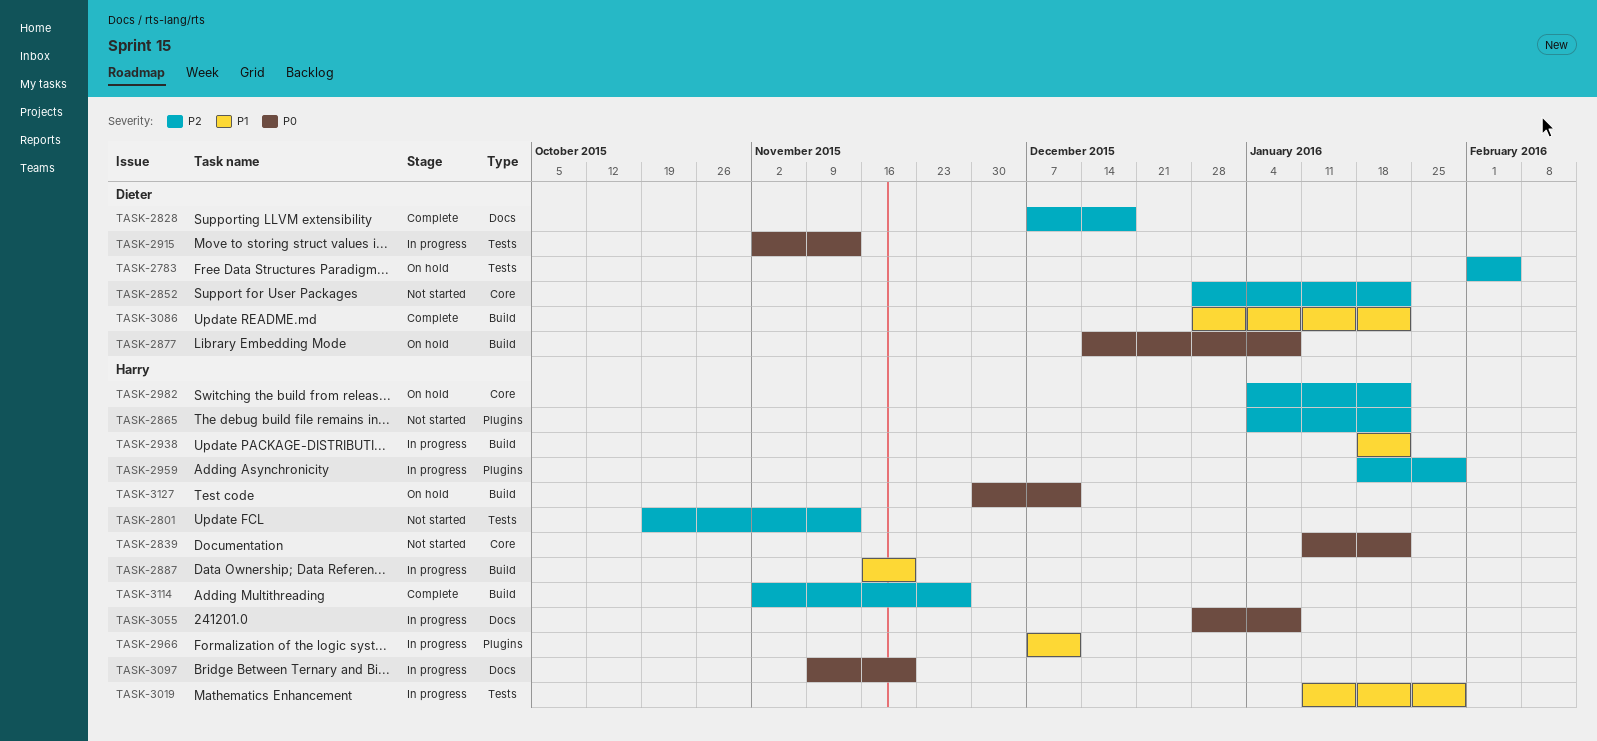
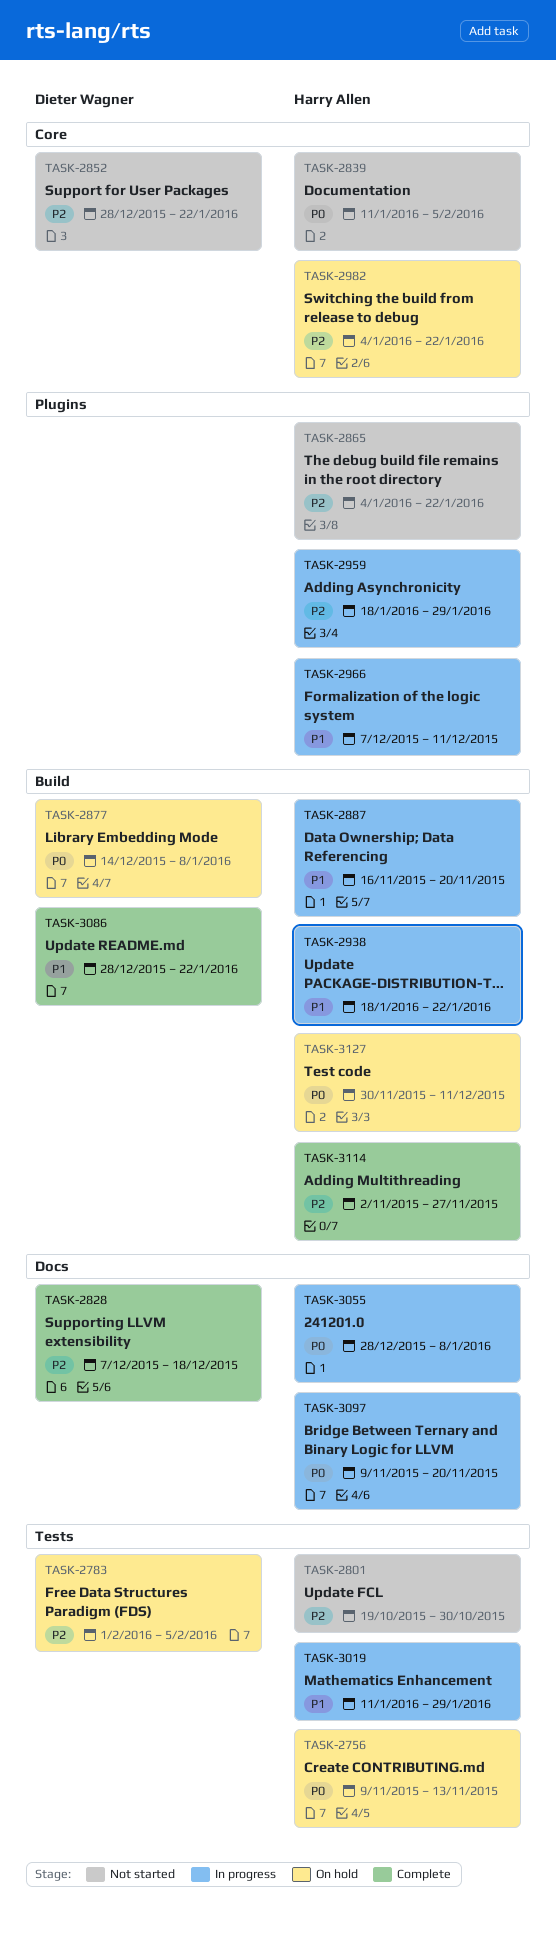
TASK-2756: none -> present
TASK-2801, due: Nov 13 -> Oct 30
TASK-2839, due: Jan 22 -> Feb 5
TASK-2915: present -> none

